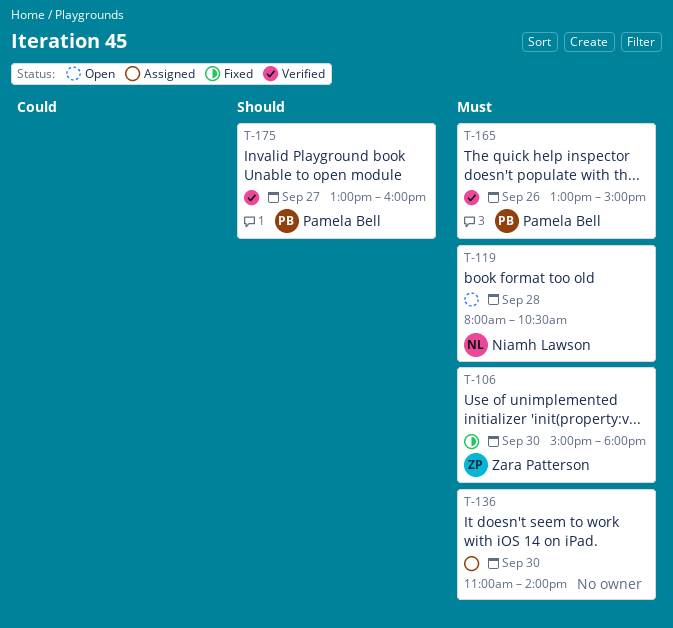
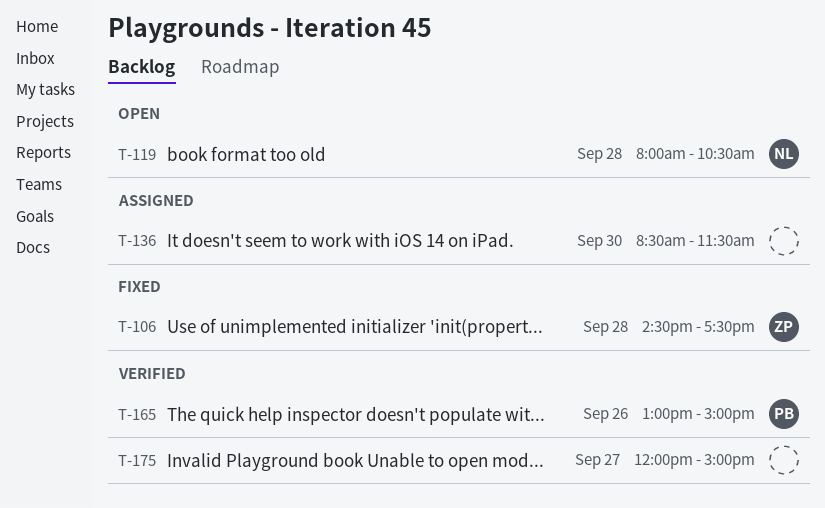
T-106, day: Sep 30 -> Sep 28
T-106, begins: 15:00 -> 14:30
T-106, ends: 18:00 -> 17:30
T-136, begins: 11:00 -> 08:30
T-136, ends: 14:00 -> 11:30
T-175, owner: Pamela Bell -> none
T-175, begins: 13:00 -> 12:00
T-175, ends: 16:00 -> 15:00

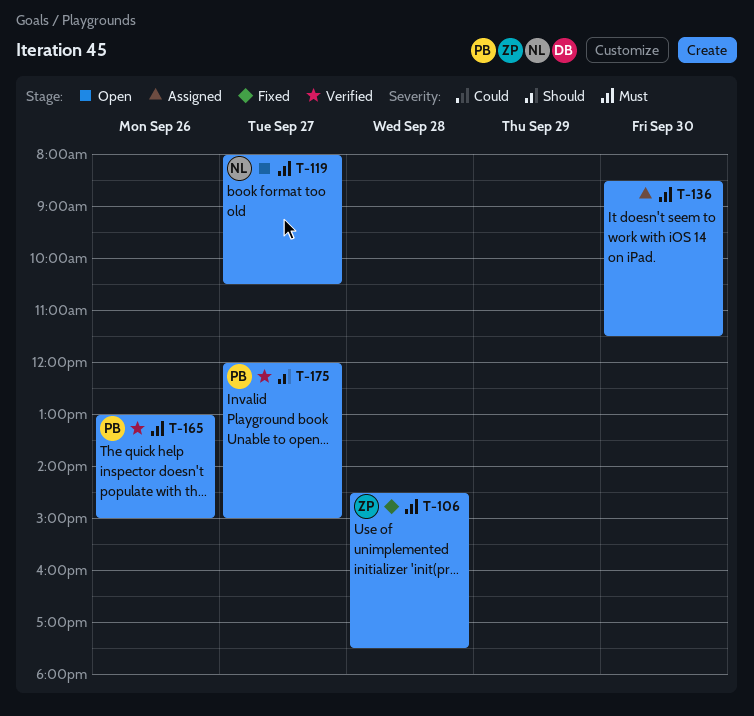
T-119, day: Sep 28 -> Sep 27
T-175, owner: none -> PB

